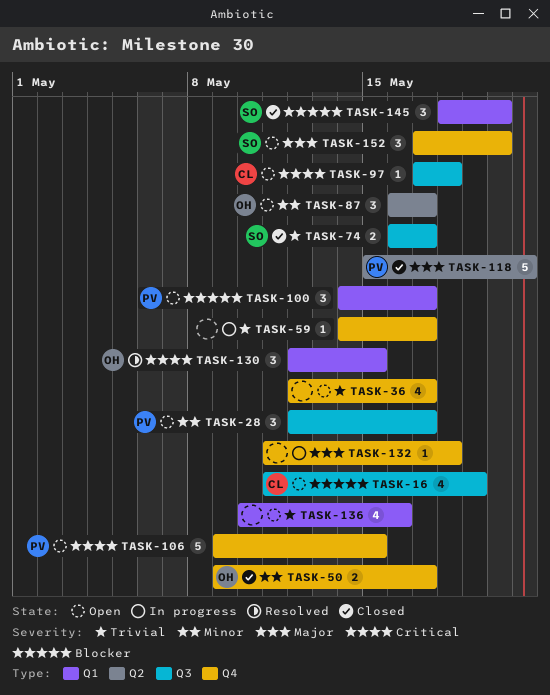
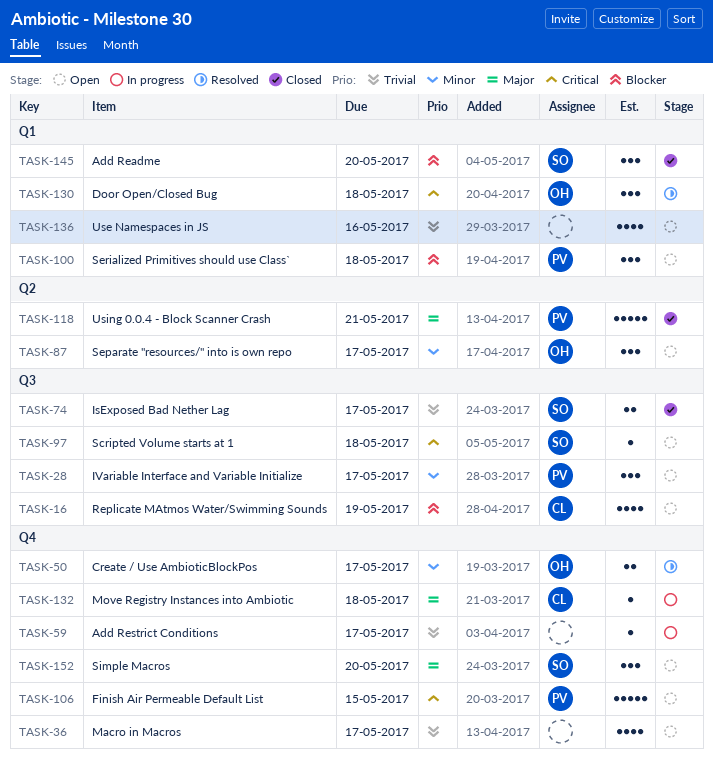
TASK-50, status: Closed -> Resolved
TASK-97, owner: CL -> SO
TASK-100, due: May 17 -> May 18
TASK-130, due: May 15 -> May 18
TASK-132, owner: none -> CL

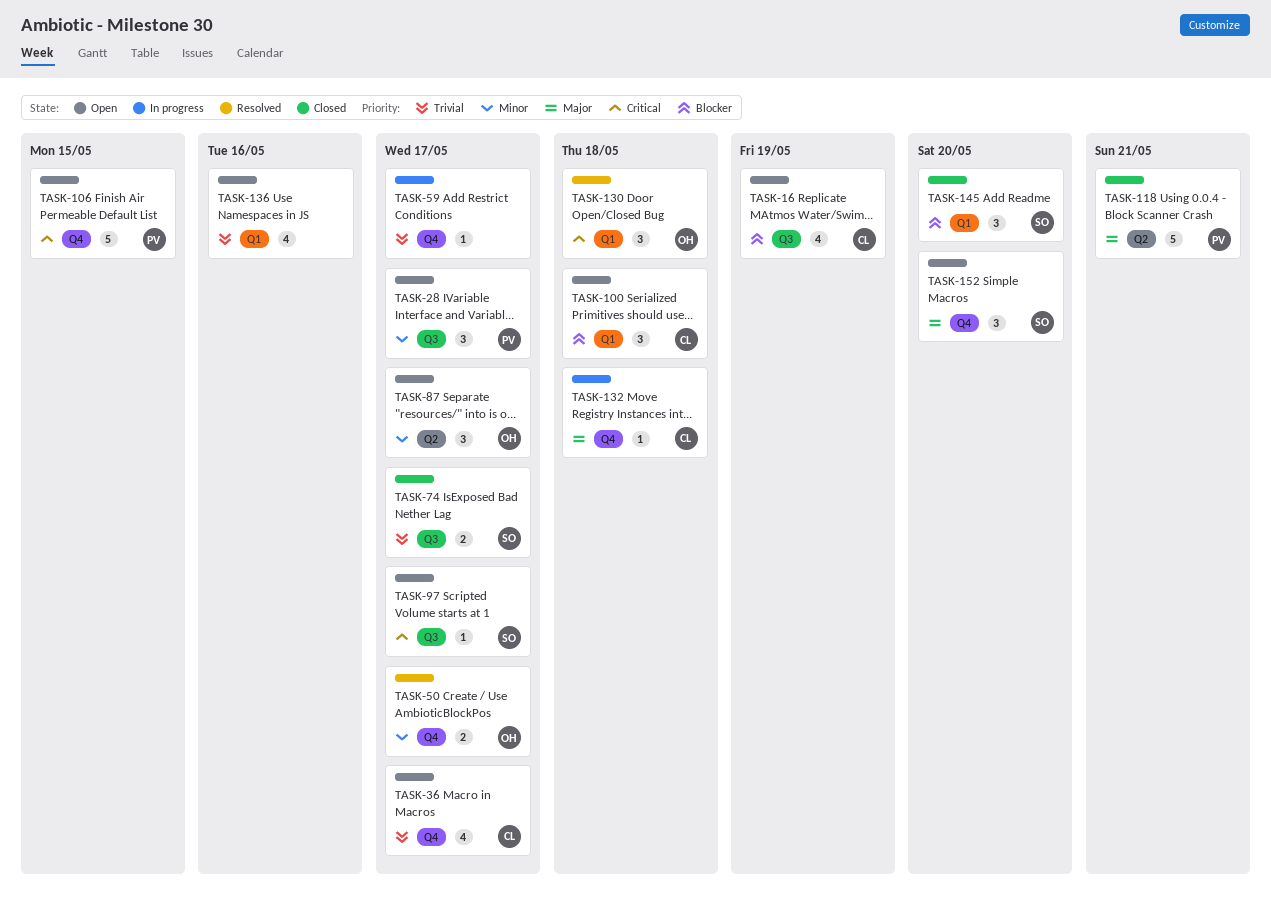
TASK-36, owner: none -> CL
TASK-97, due: May 18 -> May 17
TASK-100, owner: PV -> CL

